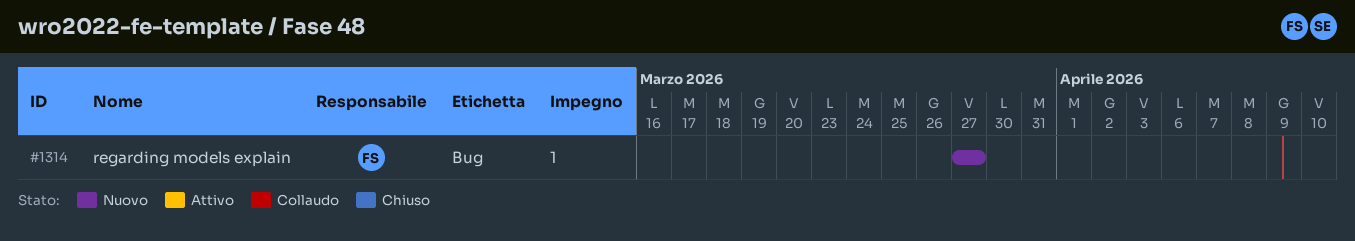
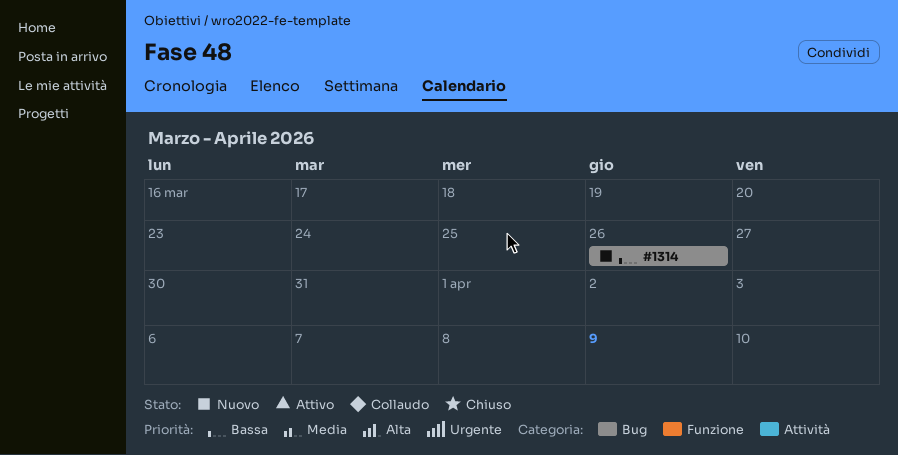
#1314, start: Mar 27 -> Mar 26
#1314, due: Mar 27 -> Mar 26

